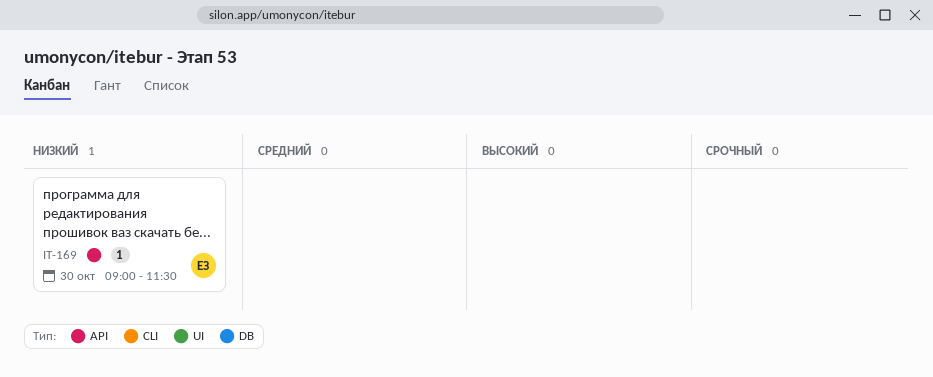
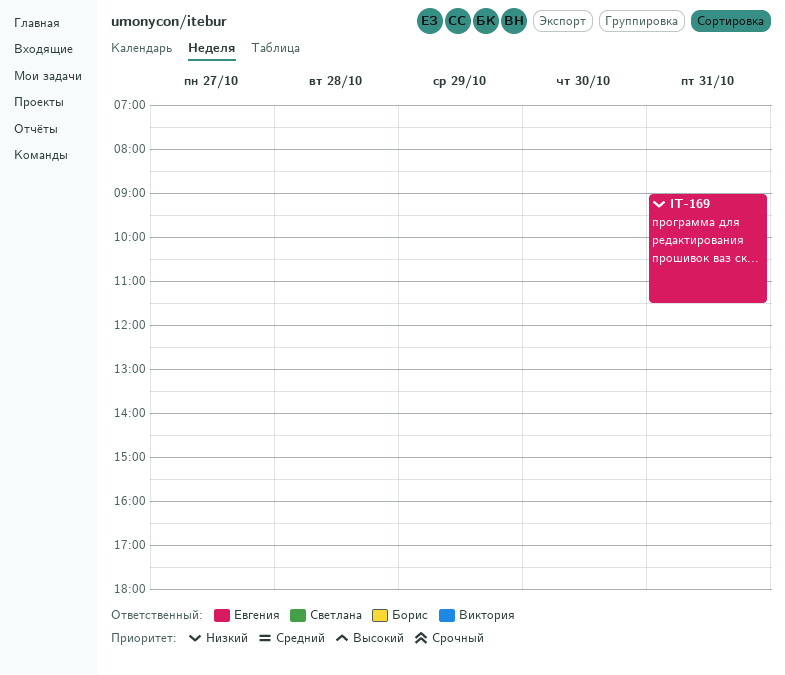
IT-169, day: Oct 30 -> Oct 31

